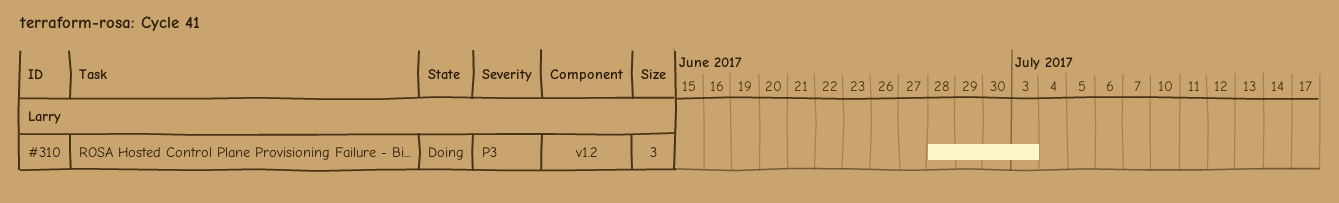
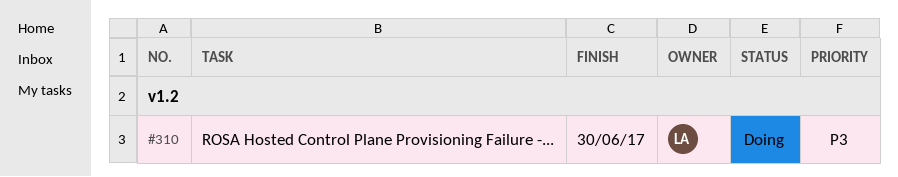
#310, due: Jul 3 -> Jun 30

